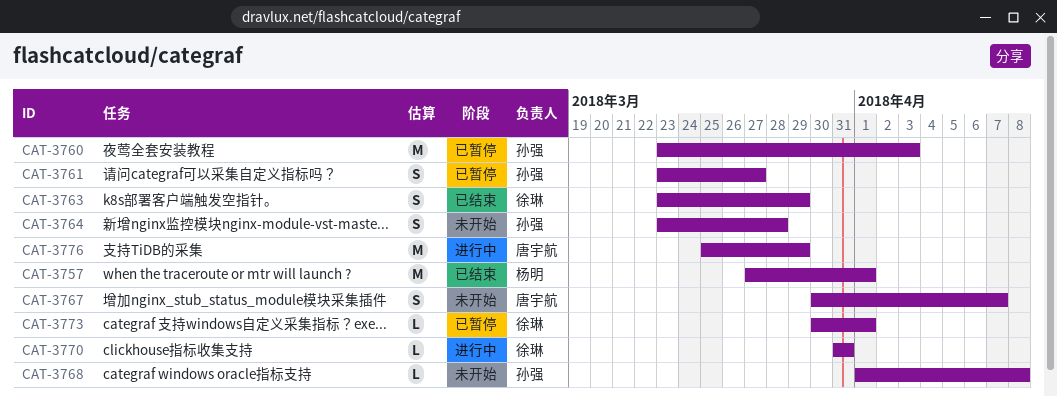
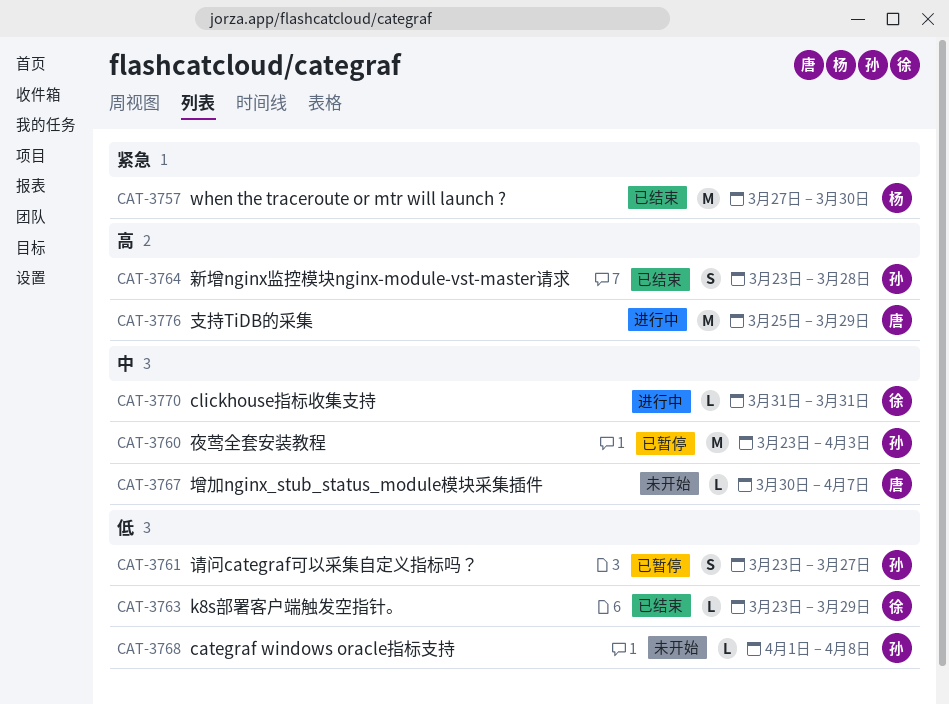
CAT-3757, due: Apr 1 -> Mar 30
CAT-3763, estimate: S -> L
CAT-3764, status: 未开始 -> 已结束
CAT-3767, estimate: S -> L
CAT-3773: present -> none

